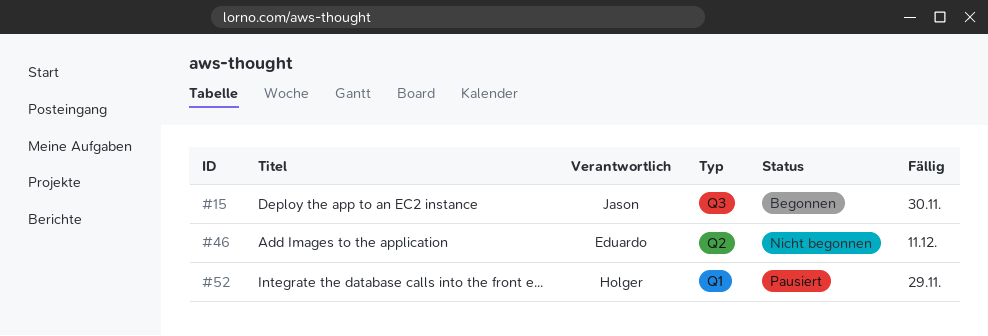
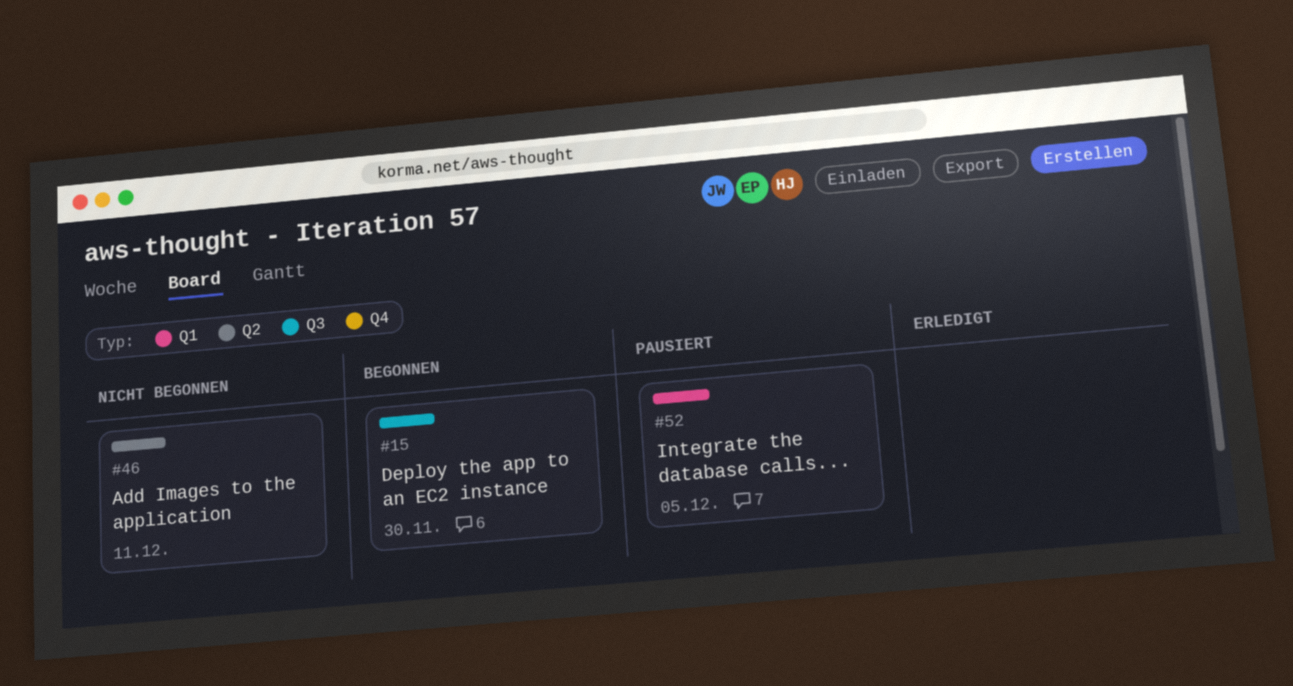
#52, due: Nov 29 -> Dec 5

